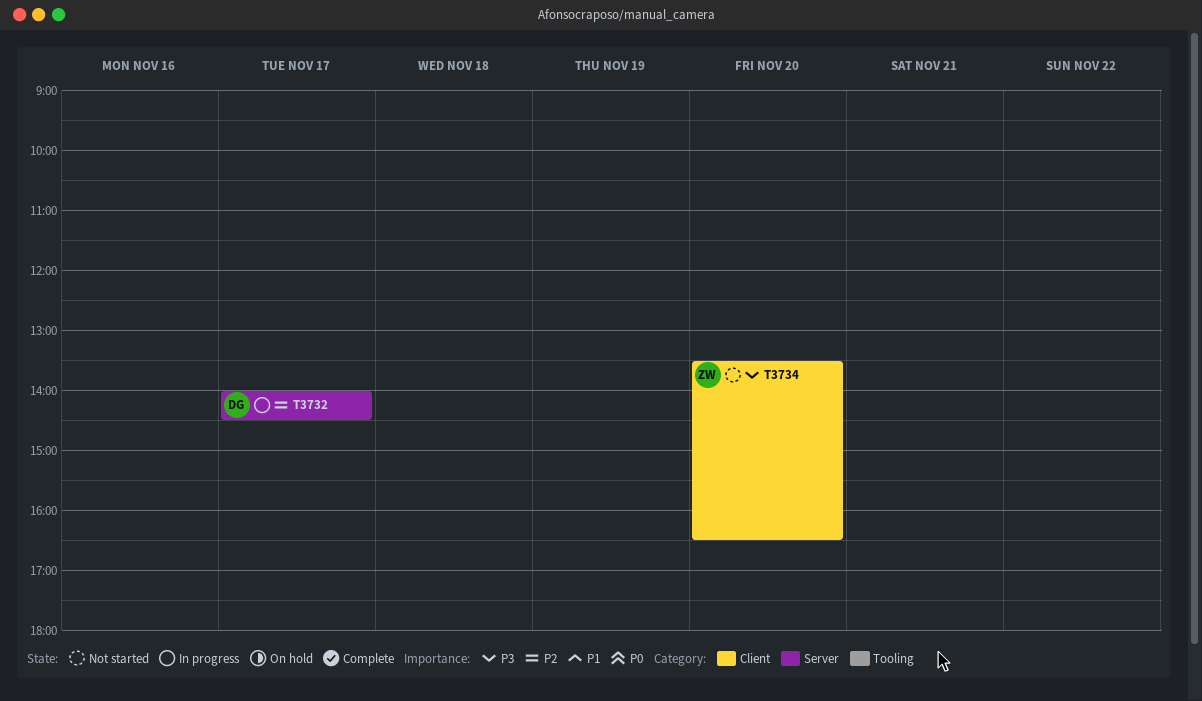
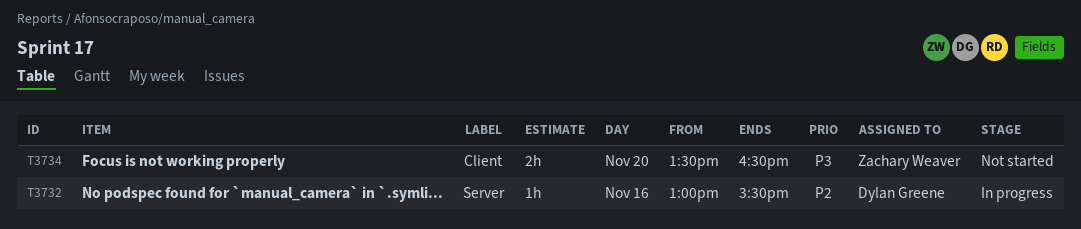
T3732, day: Nov 17 -> Nov 16
T3732, begins: 14:00 -> 13:00
T3732, ends: 14:30 -> 15:30

